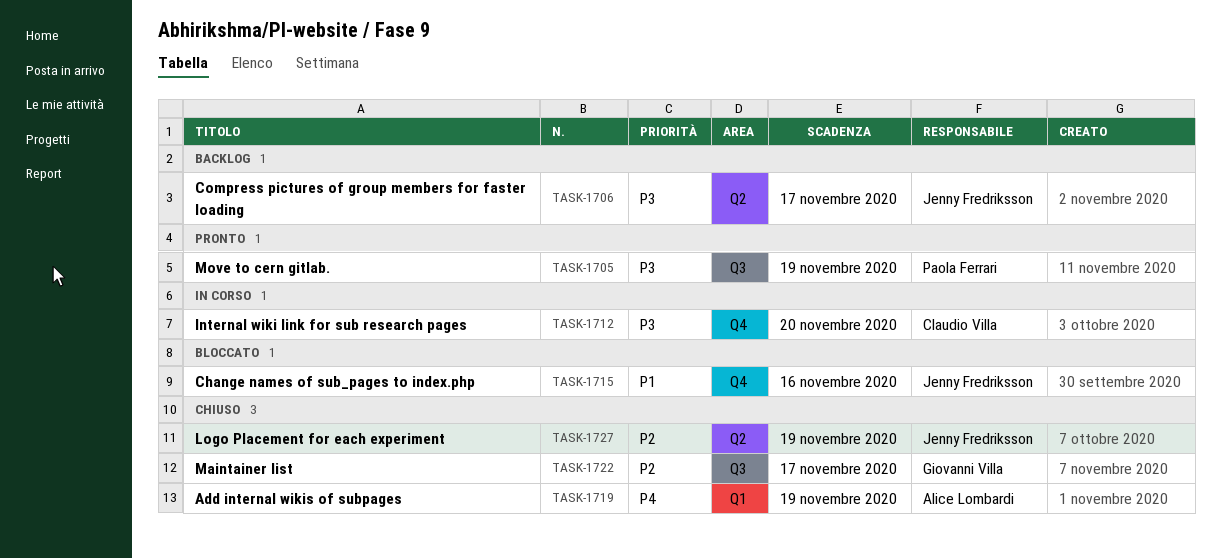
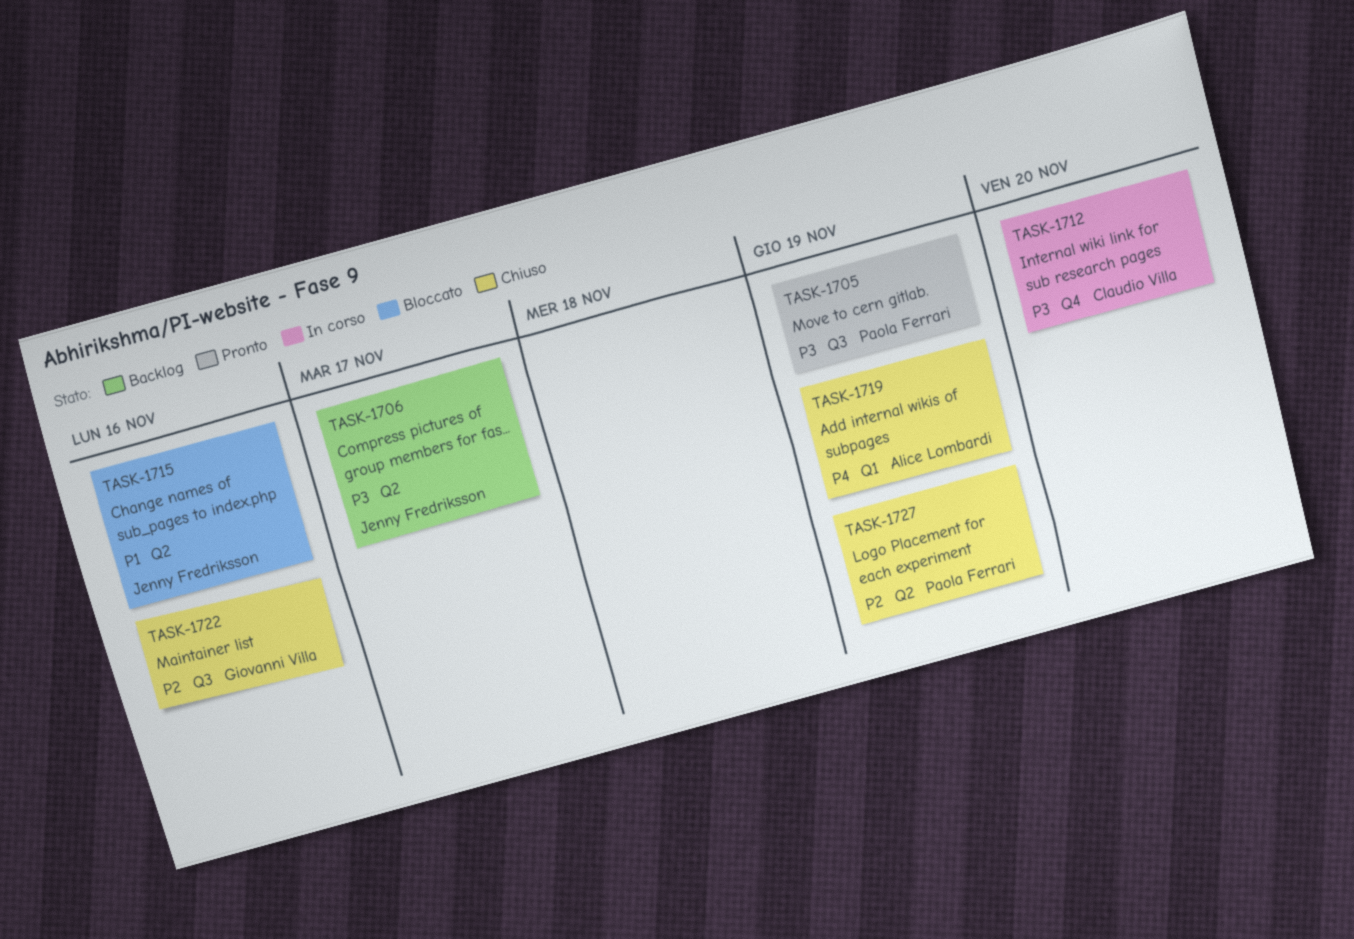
TASK-1715, label: Q4 -> Q2
TASK-1722, due: Nov 17 -> Nov 16
TASK-1727, owner: Jenny Fredriksson -> Paola Ferrari

